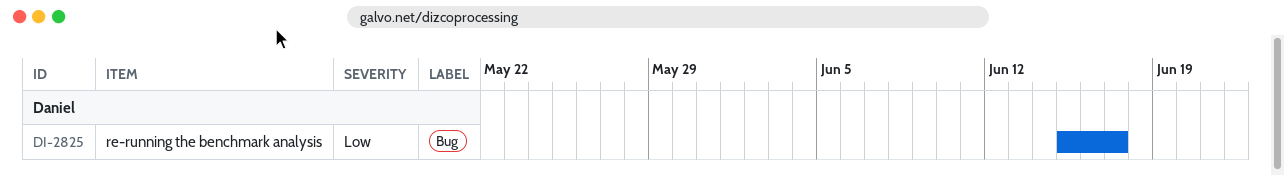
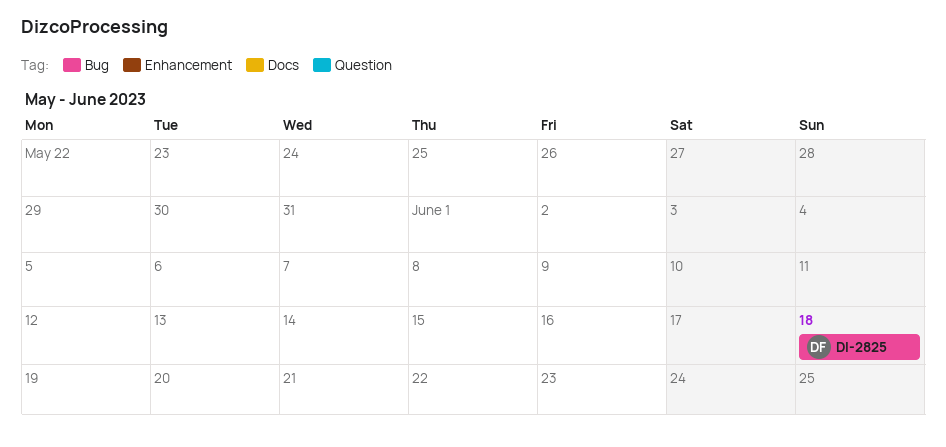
DI-2825, start: Jun 15 -> Jun 18
DI-2825, due: Jun 17 -> Jun 18

